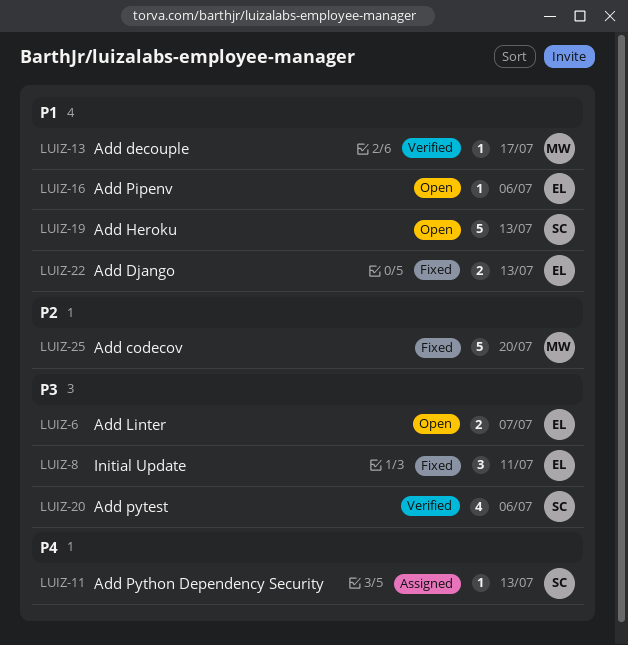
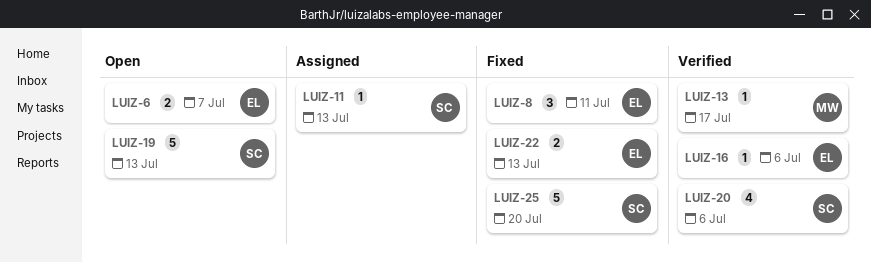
LUIZ-16, status: Open -> Verified
LUIZ-25, owner: MW -> SC

